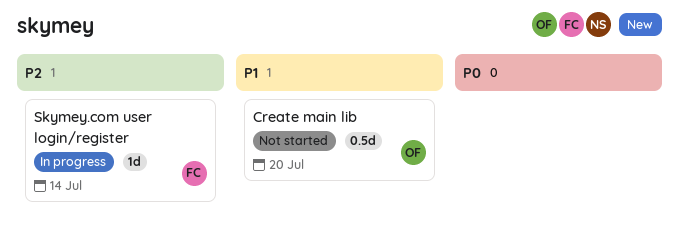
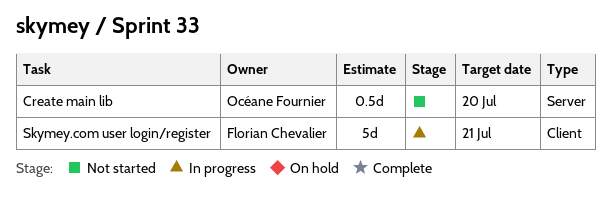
Skymey.com user login/register, estimate: 1d -> 5d
Skymey.com user login/register, due: Jul 14 -> Jul 21

